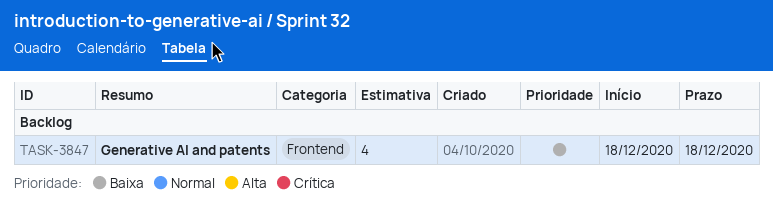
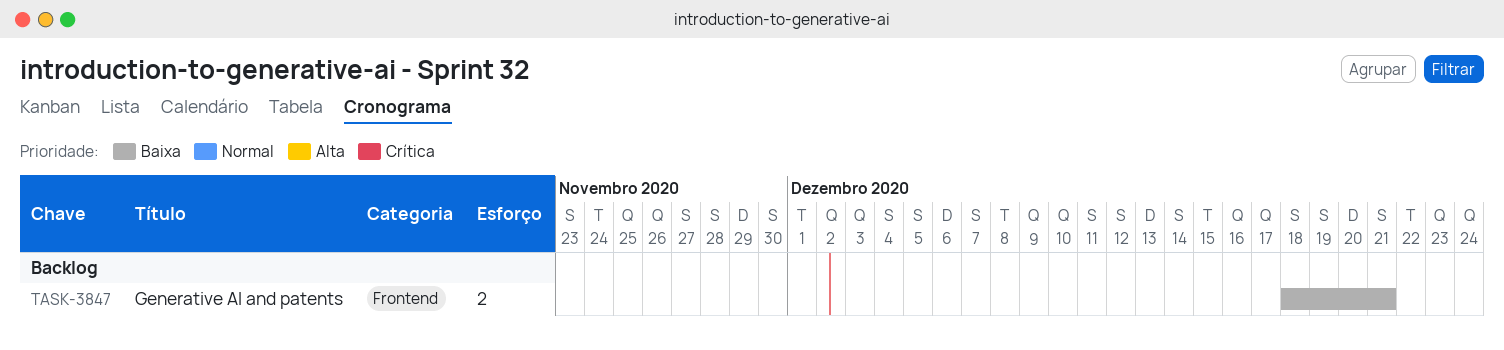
TASK-3847, estimate: 4 -> 2
TASK-3847, due: Dec 18 -> Dec 21

